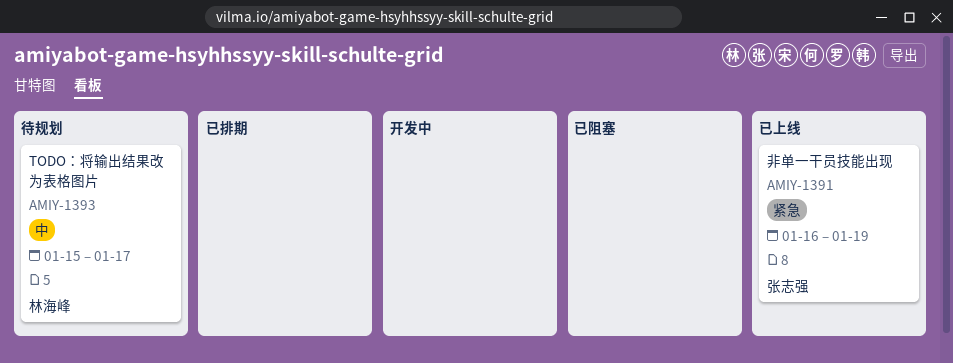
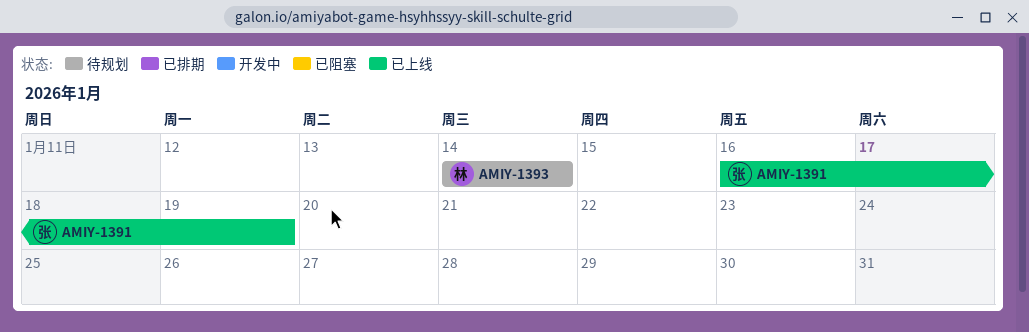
AMIY-1393, start: Jan 15 -> Jan 14
AMIY-1393, due: Jan 17 -> Jan 14

